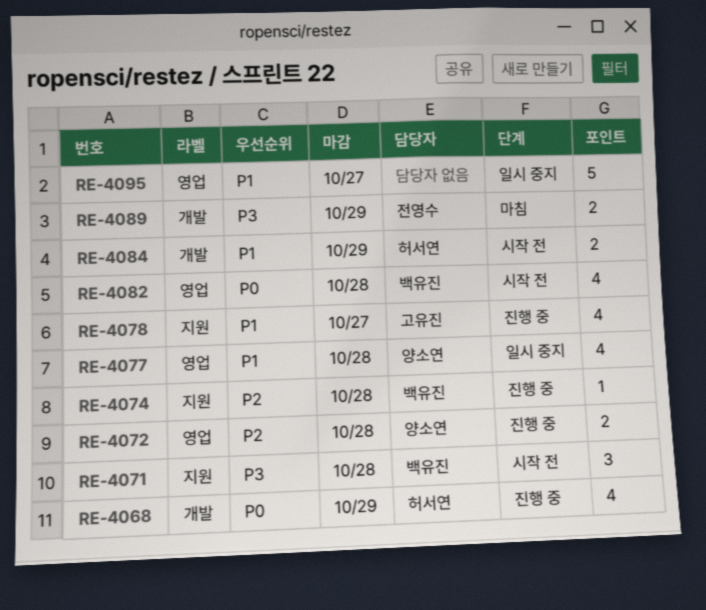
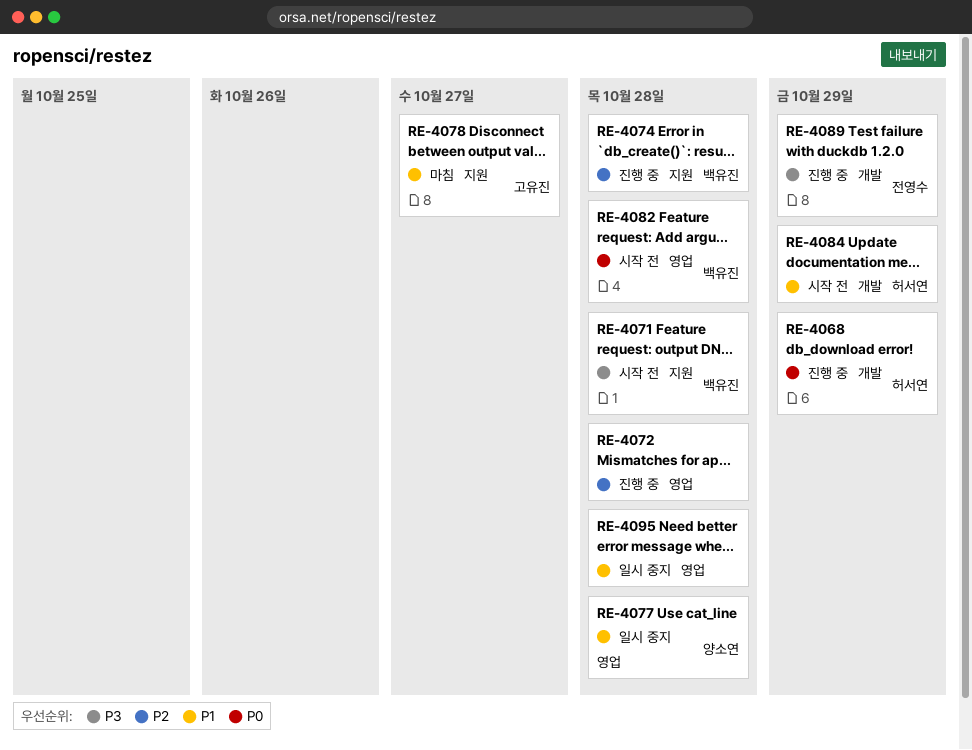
RE-4072, owner: 양소연 -> none
RE-4078, status: 진행 중 -> 마침
RE-4089, status: 마침 -> 진행 중
RE-4095, due: Oct 27 -> Oct 28

